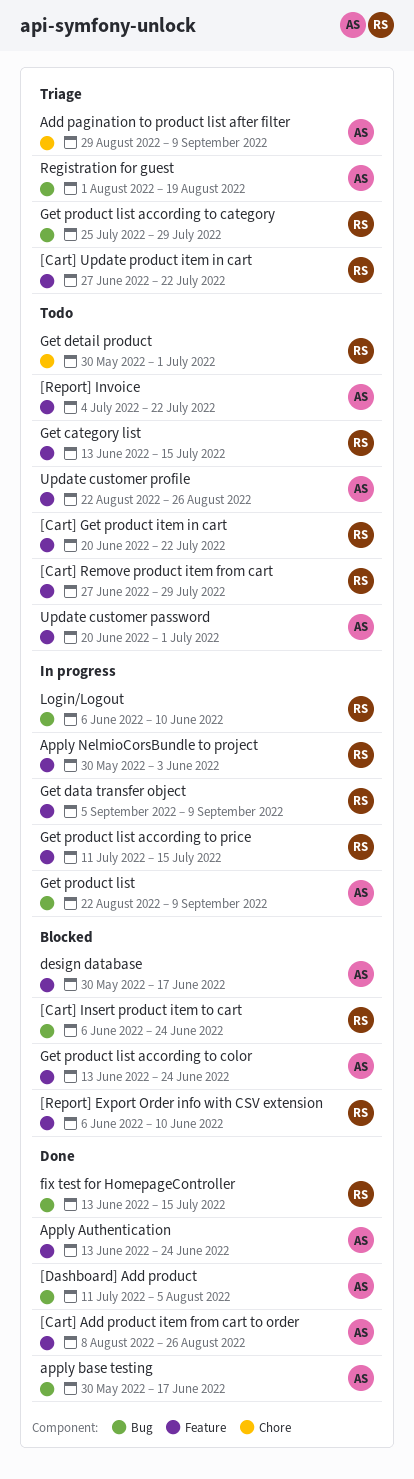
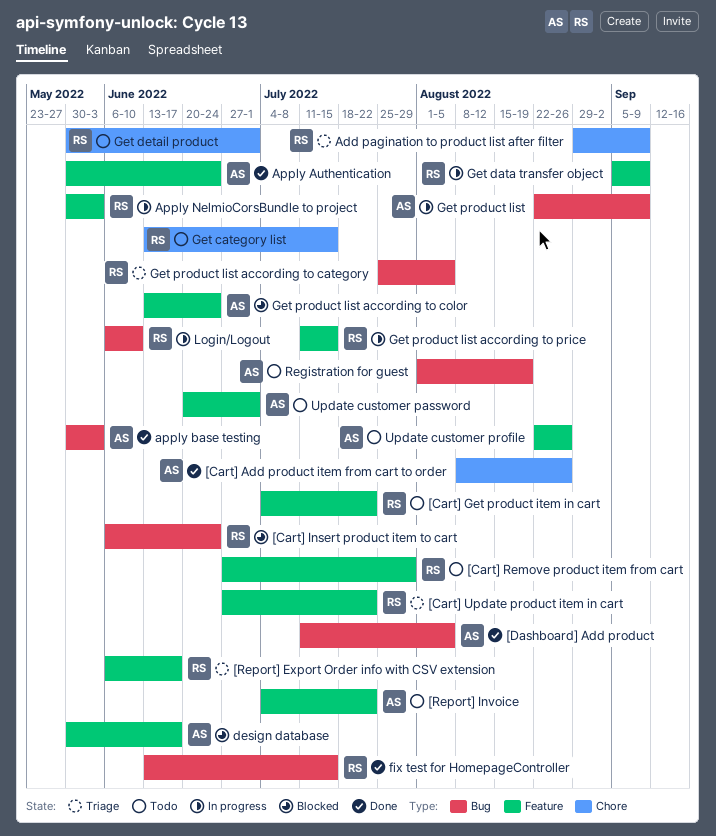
[Cart] Add product item from cart to order, label: Feature -> Chore
[Cart] Get product item in cart, start: Jun 20 -> Jul 4
[Report] Export Order info with CSV extension, status: Blocked -> Triage
[Report] Export Order info with CSV extension, due: Jun 10 -> Jun 17
Add pagination to product list after filter, owner: AS -> RS
Apply Authentication, start: Jun 13 -> May 30
apply base testing, due: Jun 17 -> Jun 3
Get category list, label: Feature -> Chore
Get product list according to category, due: Jul 29 -> Aug 5
Registration for guest, status: Triage -> Todo

